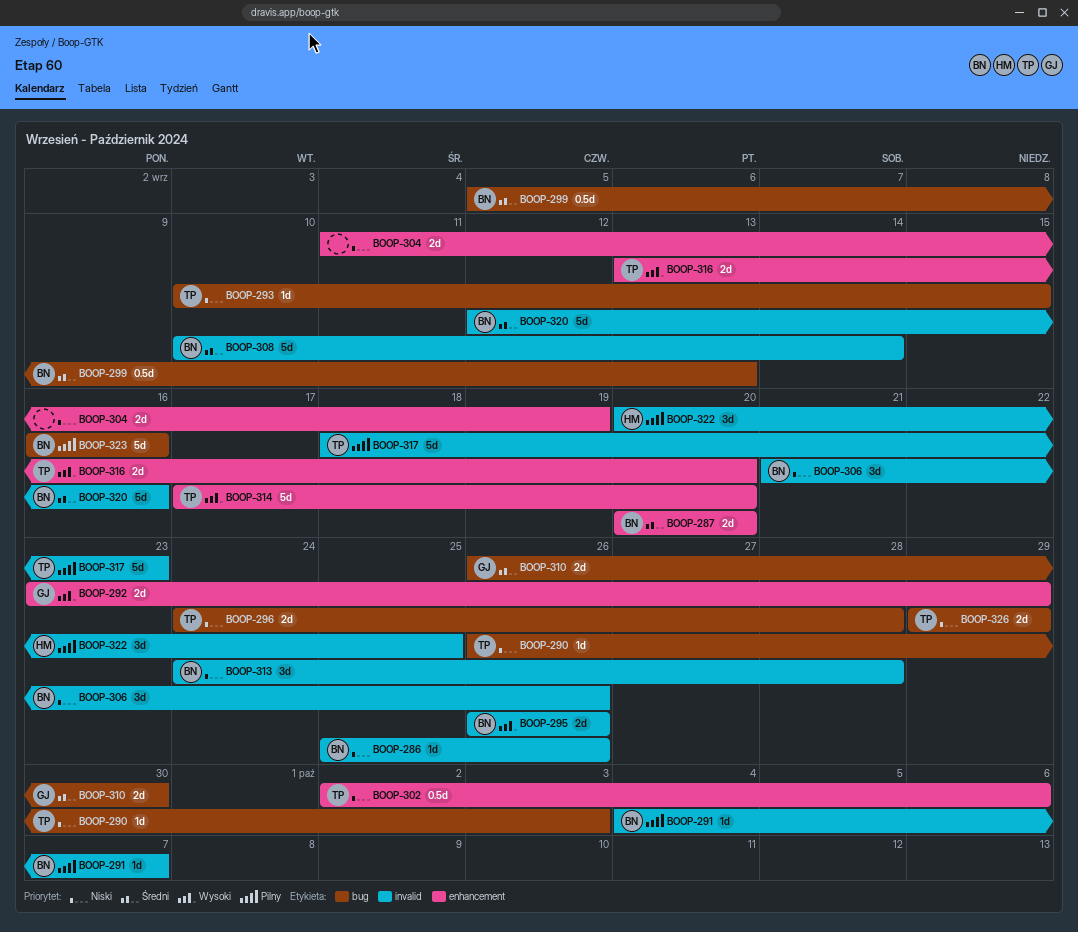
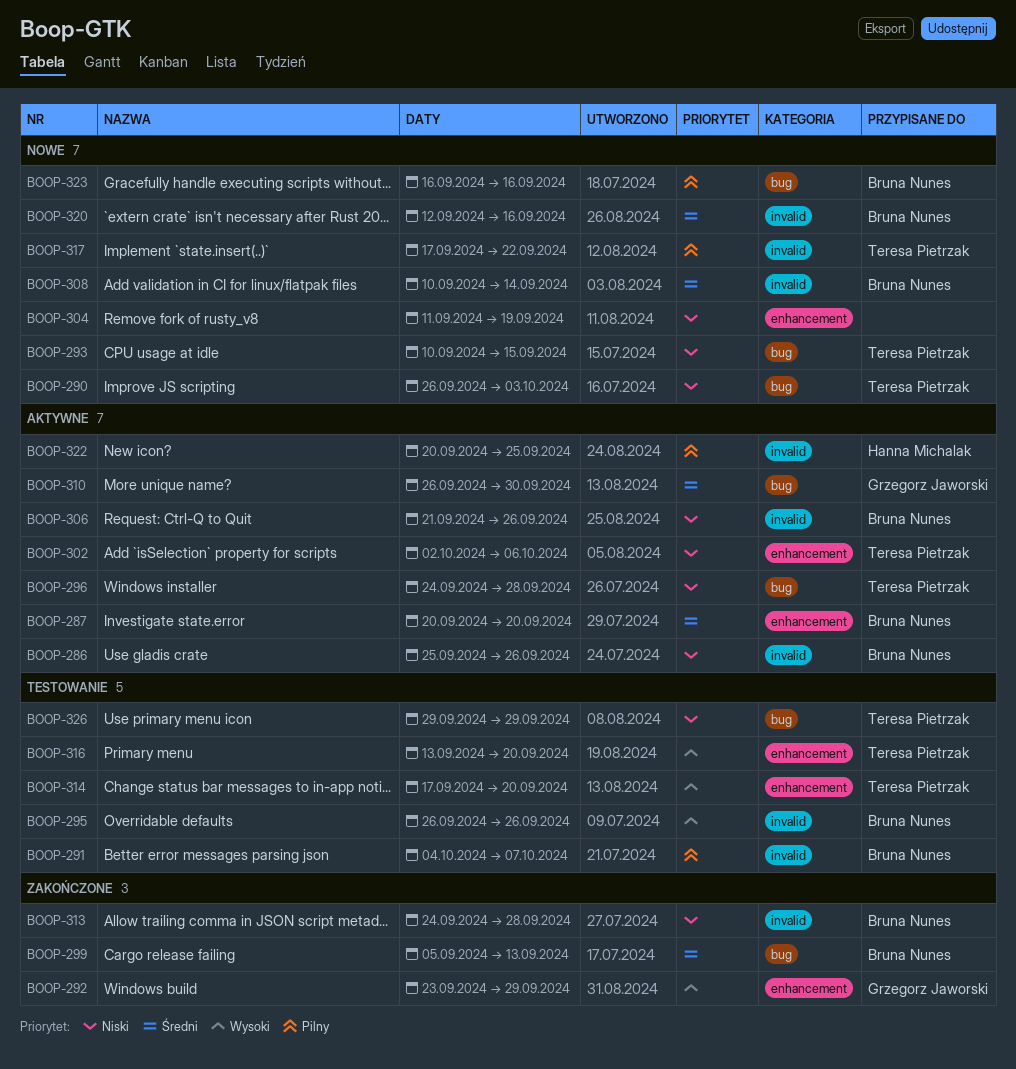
BOOP-317, start: Sep 18 -> Sep 17
BOOP-317, due: Sep 23 -> Sep 22

